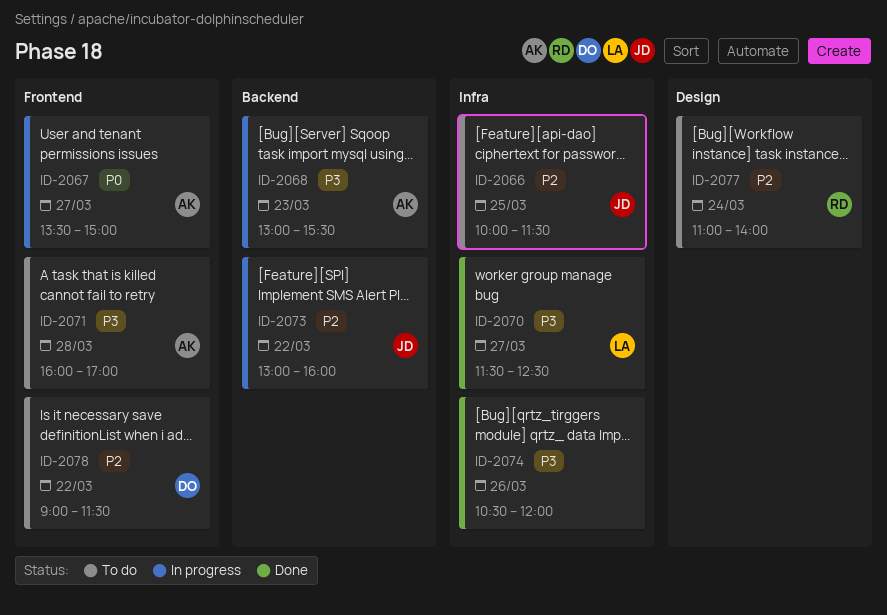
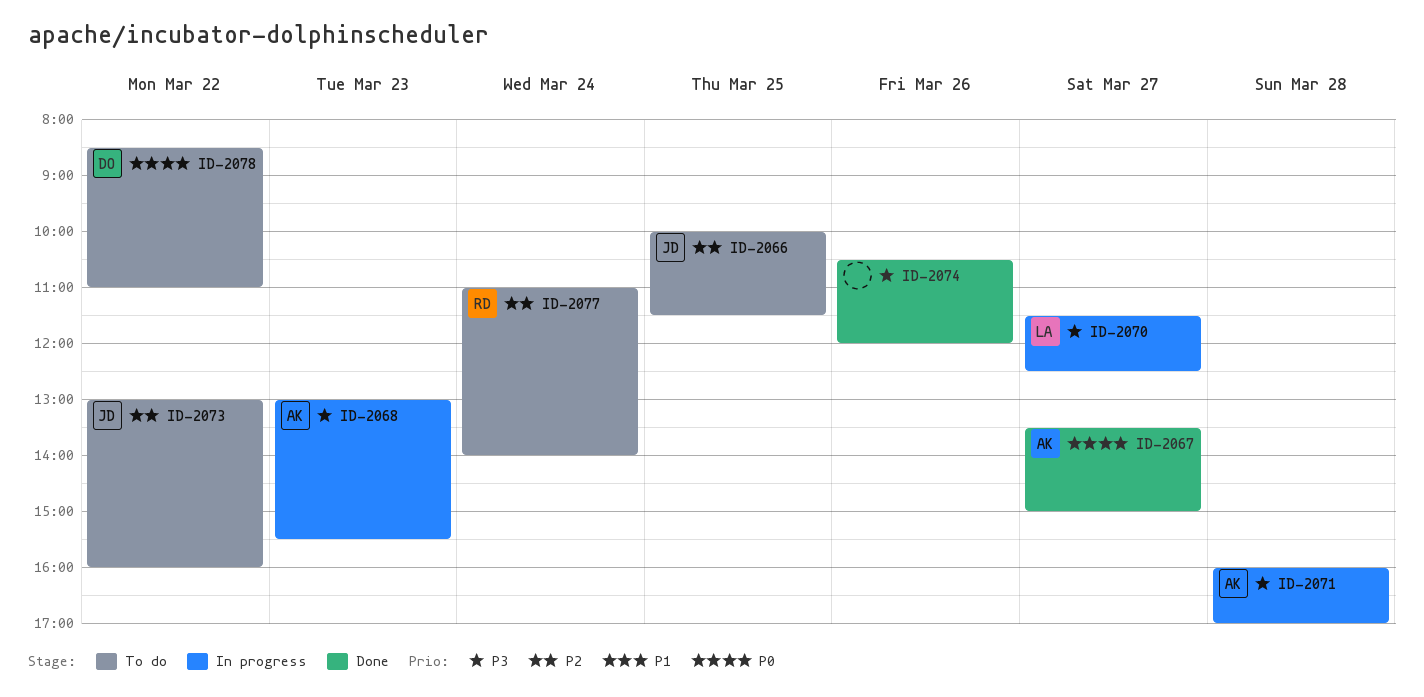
ID-2067, status: In progress -> Done
ID-2070, status: Done -> In progress
ID-2071, status: To do -> In progress
ID-2073, status: In progress -> To do
ID-2078, priority: P2 -> P0
ID-2078, begins: 09:00 -> 08:30
ID-2078, ends: 11:30 -> 11:00

